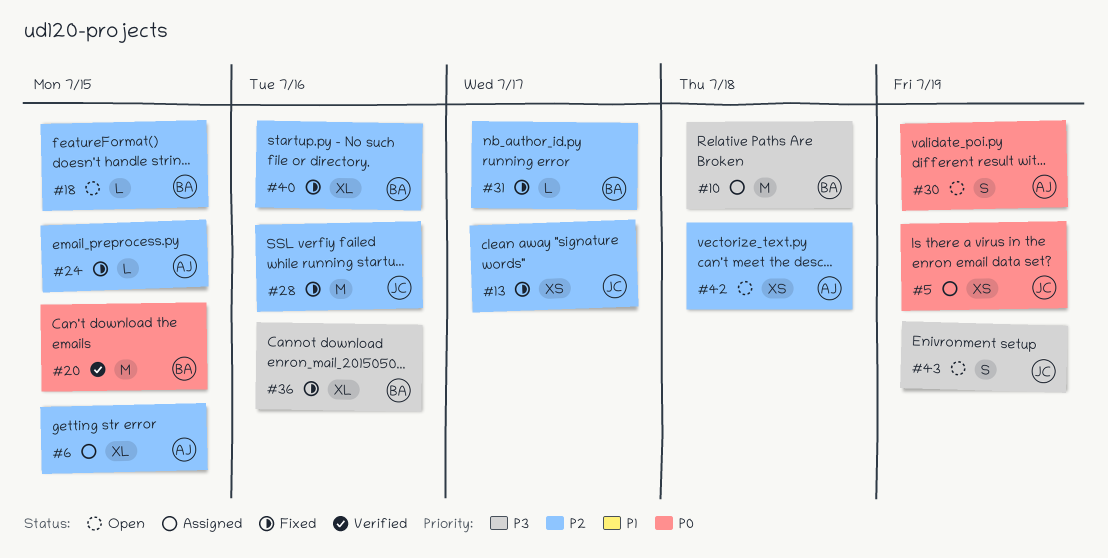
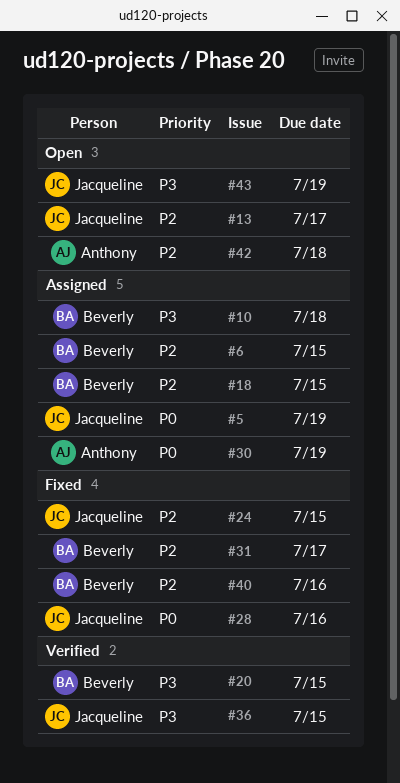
#6, owner: Anthony -> Beverly
#13, status: Fixed -> Open
#18, status: Open -> Assigned
#20, priority: P0 -> P3
#24, owner: Anthony -> Jacqueline
#28, priority: P2 -> P0
#30, status: Open -> Assigned
#36, status: Fixed -> Verified
#36, owner: Beverly -> Jacqueline
#36, due: Jul 16 -> Jul 15

